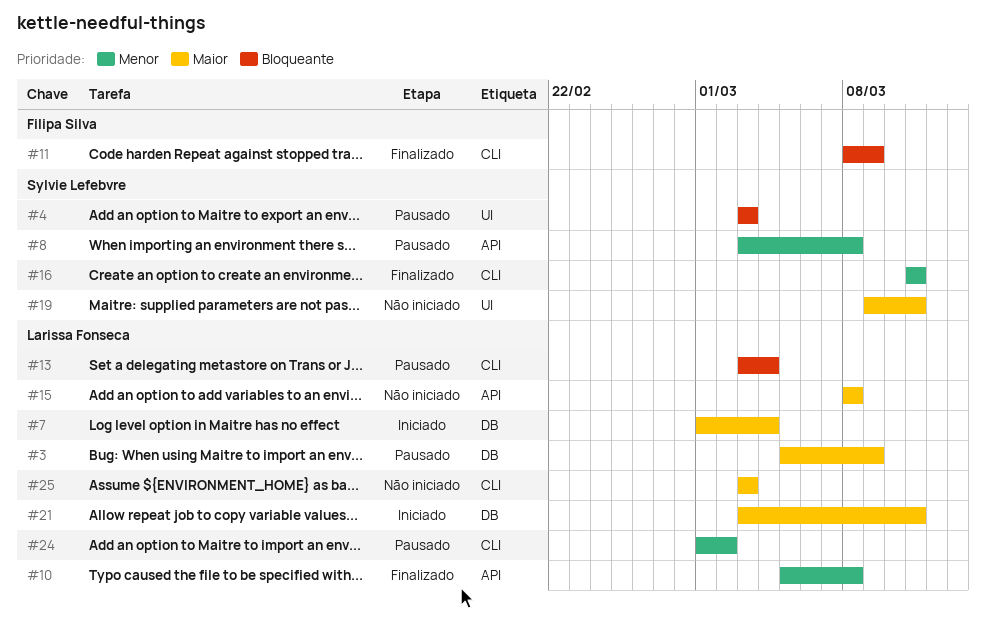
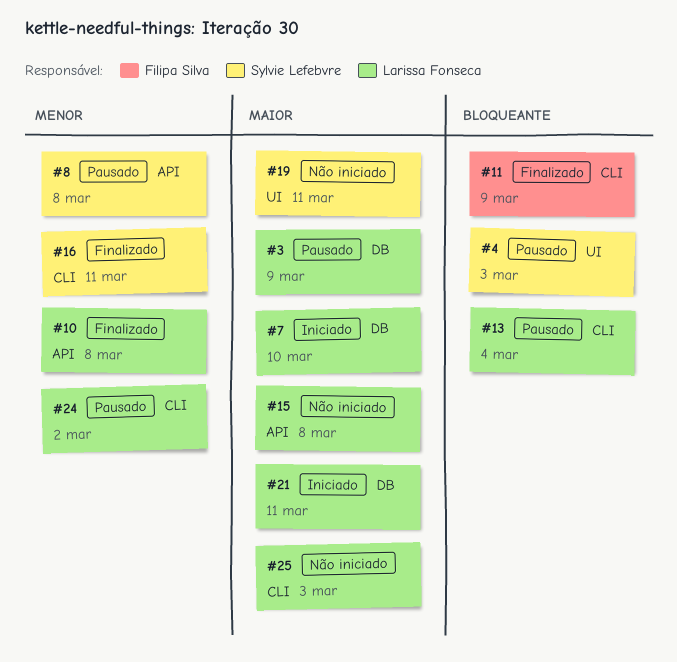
#7, due: Mar 4 -> Mar 10

